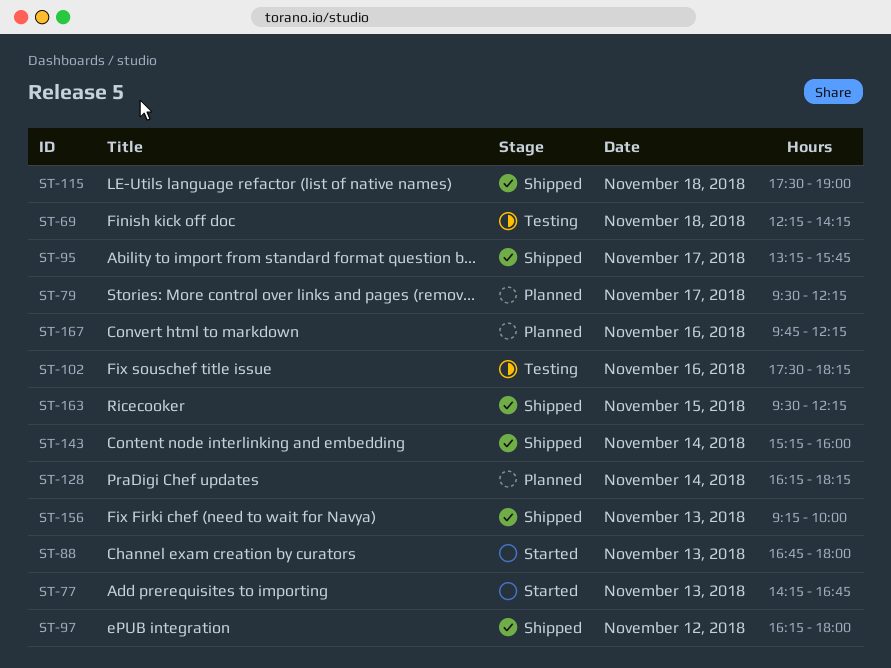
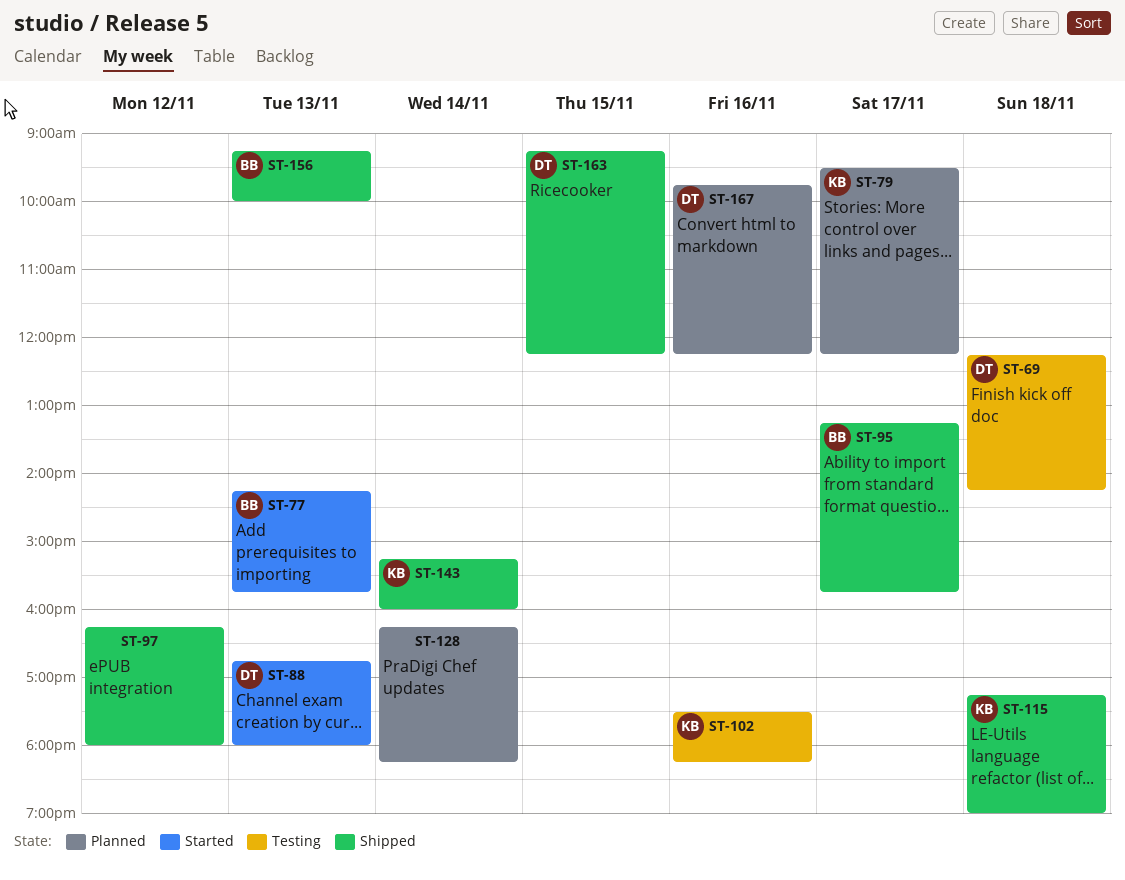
ST-77, ends: 16:45 -> 15:45
ST-115, begins: 17:30 -> 17:15
ST-163, begins: 09:30 -> 09:15

